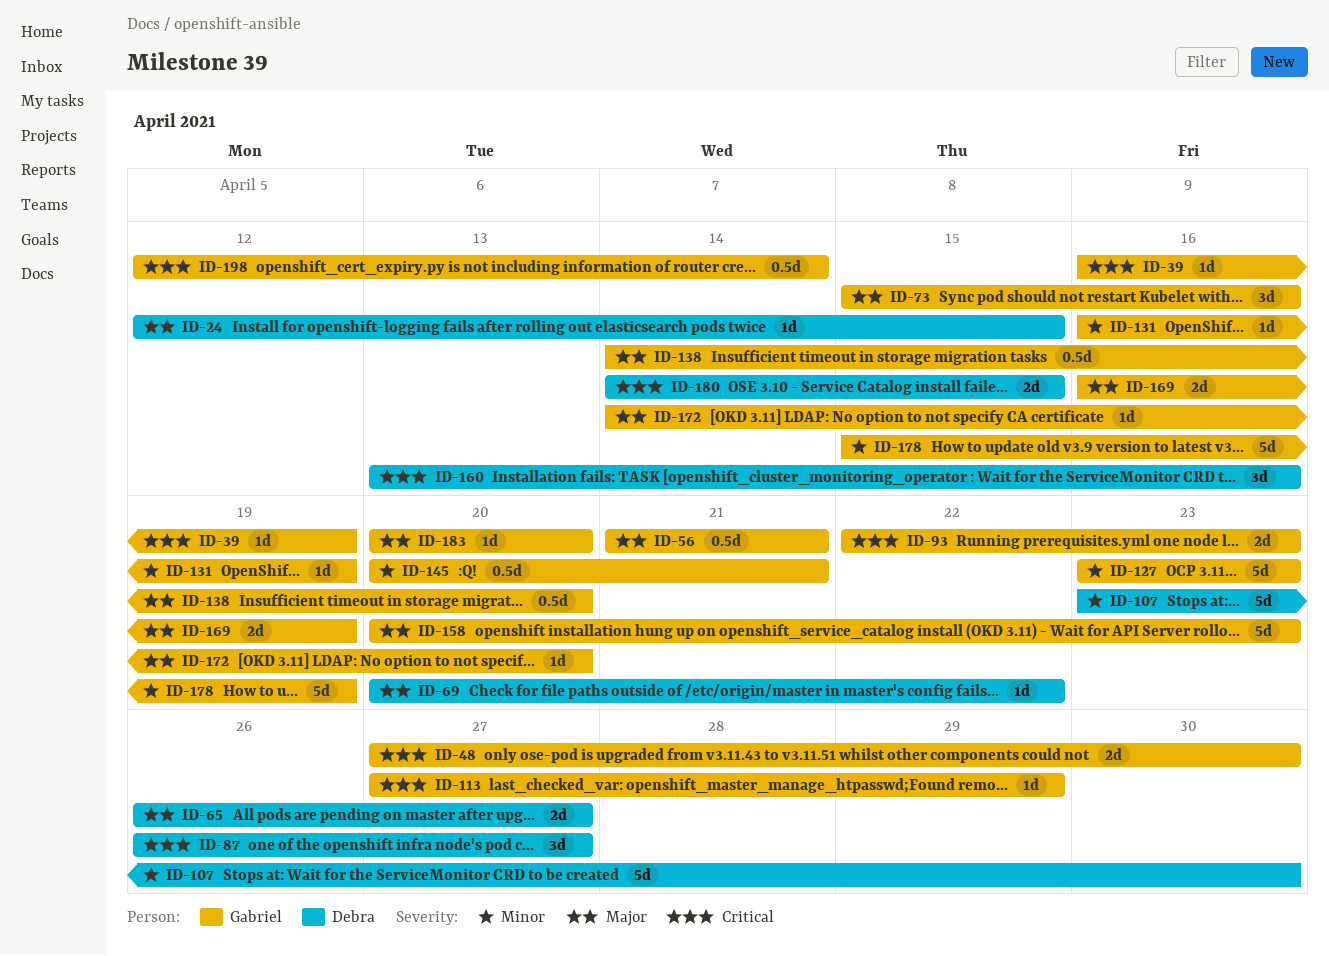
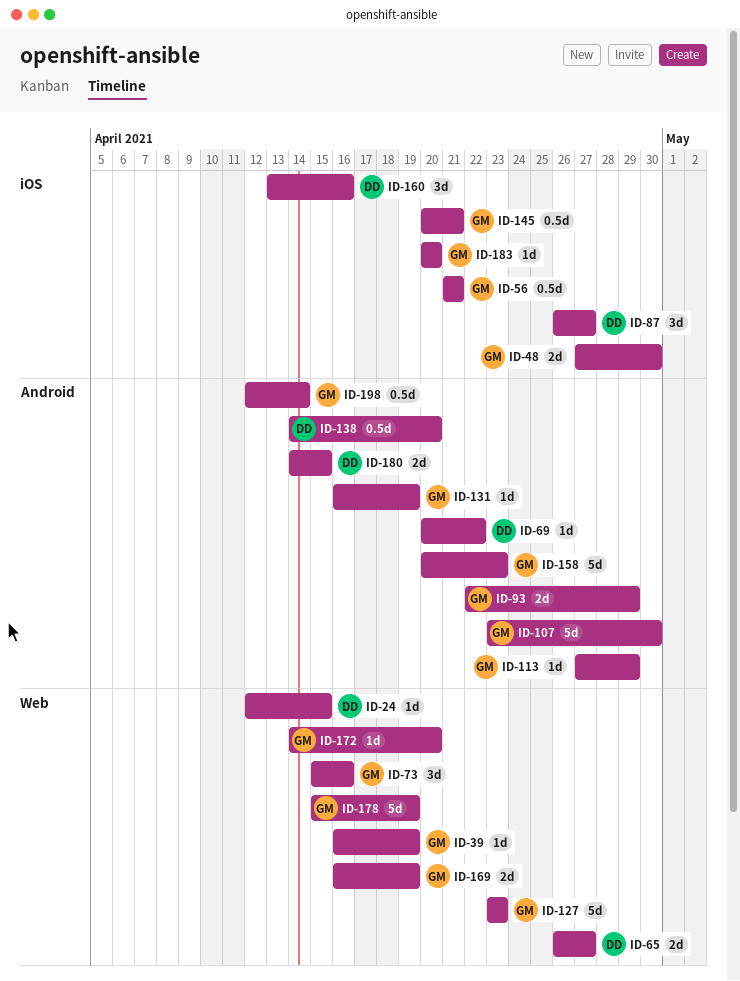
ID-93, due: Apr 23 -> Apr 29
ID-107, owner: Debra -> Gabriel
ID-138, owner: Gabriel -> Debra

